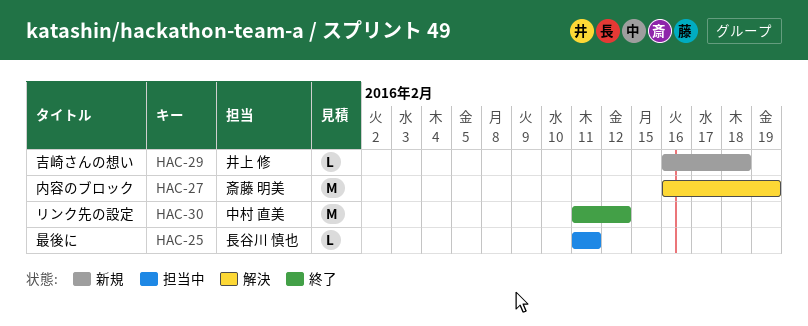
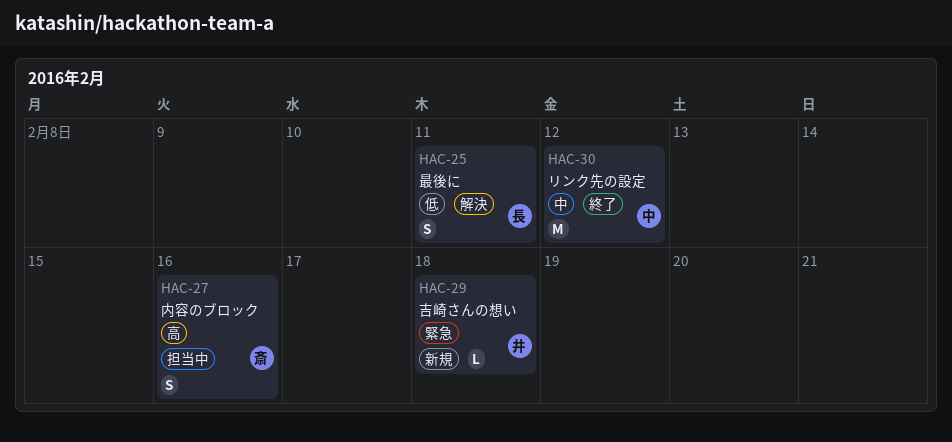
HAC-25, status: 担当中 -> 解決
HAC-25, estimate: L -> S
HAC-27, status: 解決 -> 担当中
HAC-27, estimate: M -> S
HAC-27, due: Feb 19 -> Feb 16

